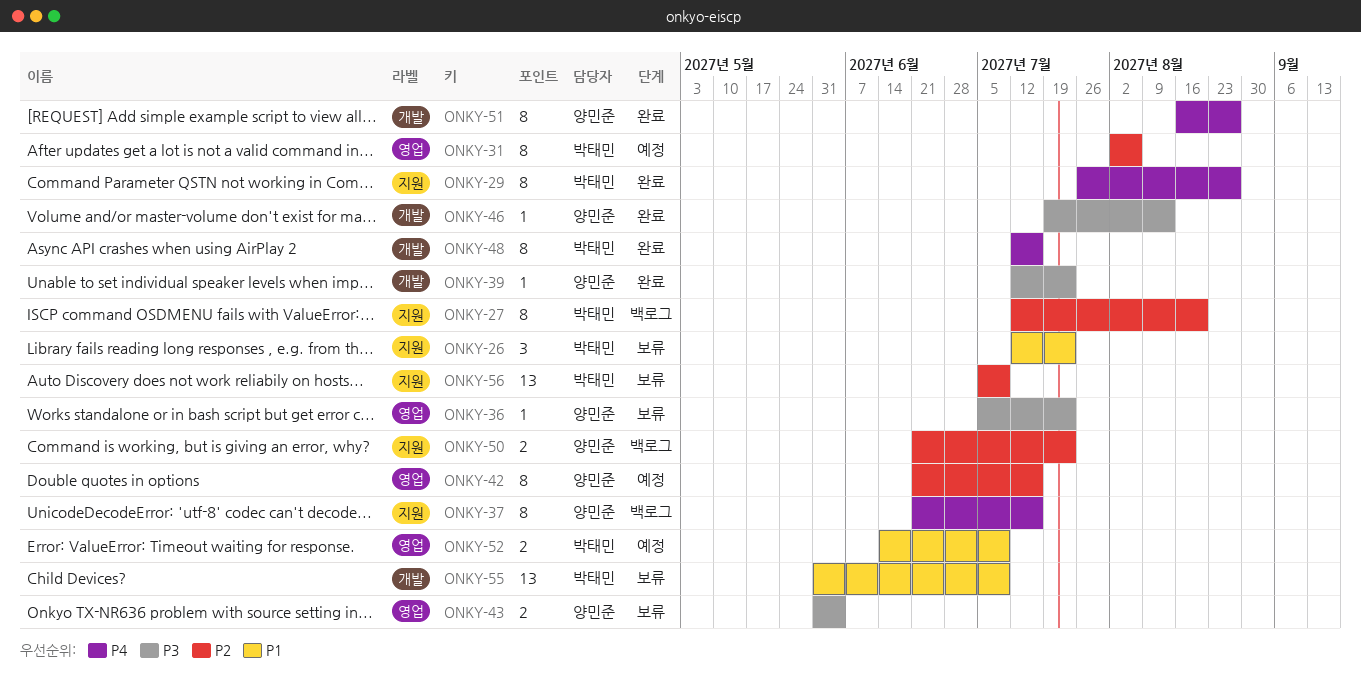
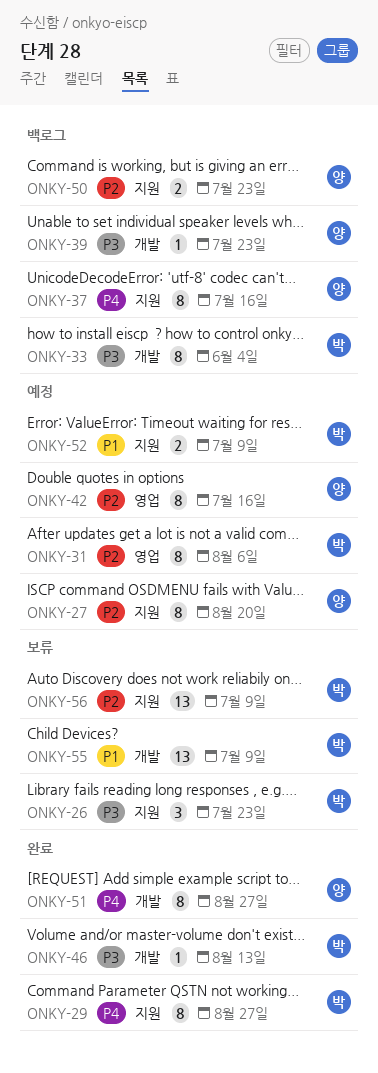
ONKY-26, priority: P1 -> P3
ONKY-27, status: 백로그 -> 예정
ONKY-27, owner: 박태민 -> 양민준
ONKY-33: none -> present
ONKY-36: present -> none
ONKY-39, status: 완료 -> 백로그
ONKY-43: present -> none
ONKY-46, owner: 양민준 -> 박태민
ONKY-48: present -> none
ONKY-52, label: 영업 -> 지원

